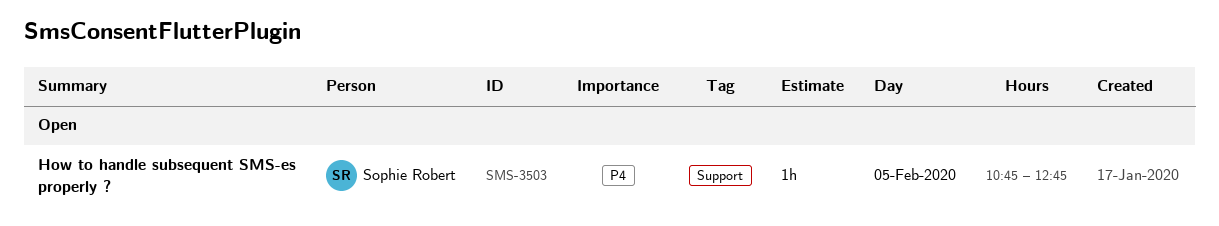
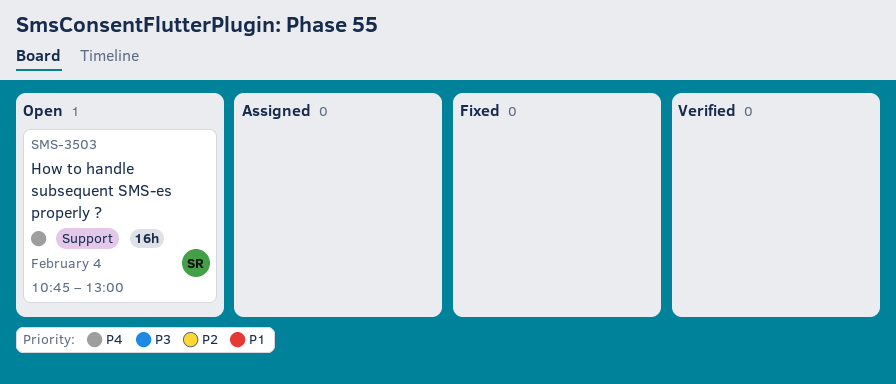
SMS-3503, estimate: 1h -> 16h
SMS-3503, day: Feb 5 -> Feb 4
SMS-3503, ends: 12:45 -> 13:00

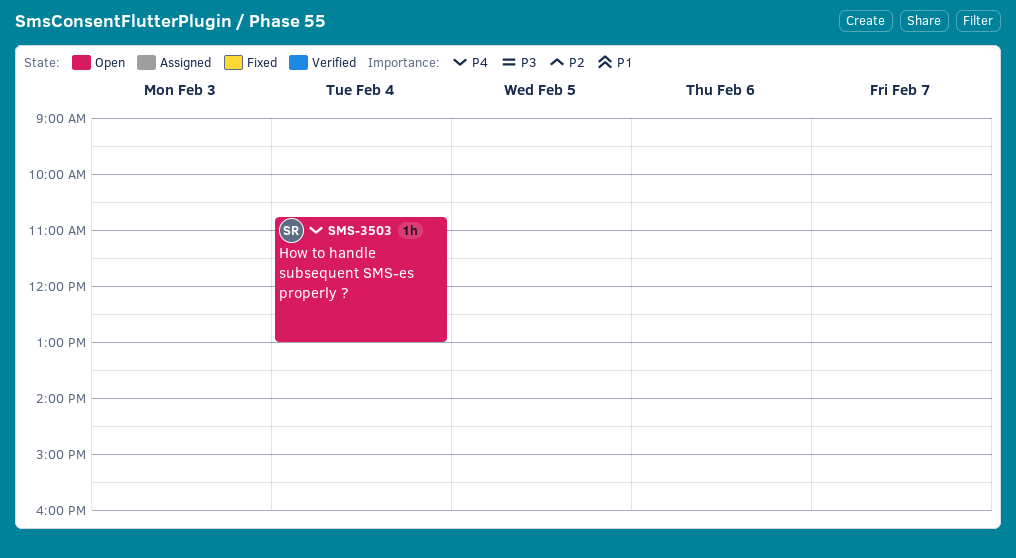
SMS-3503, estimate: 16h -> 1h

